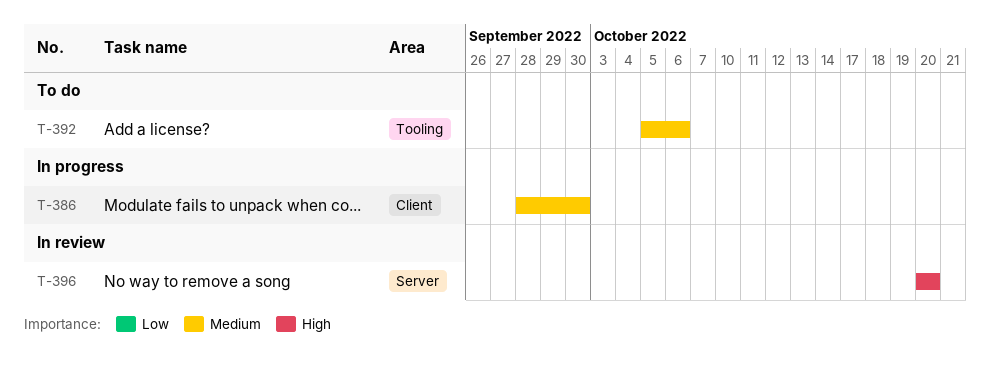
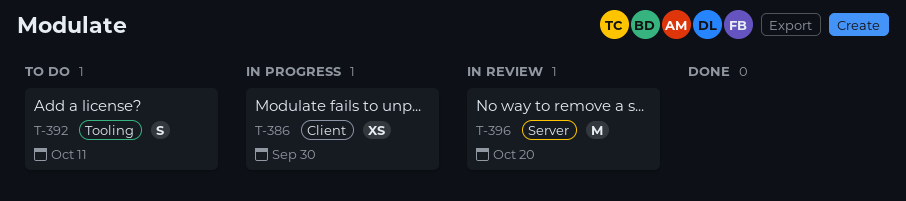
T-392, due: Oct 6 -> Oct 11

